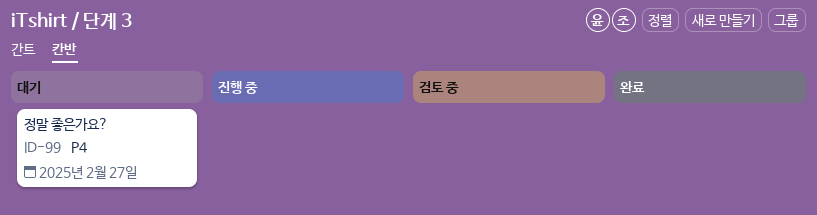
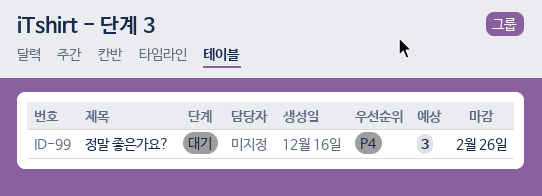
ID-99, due: Feb 27 -> Feb 26

